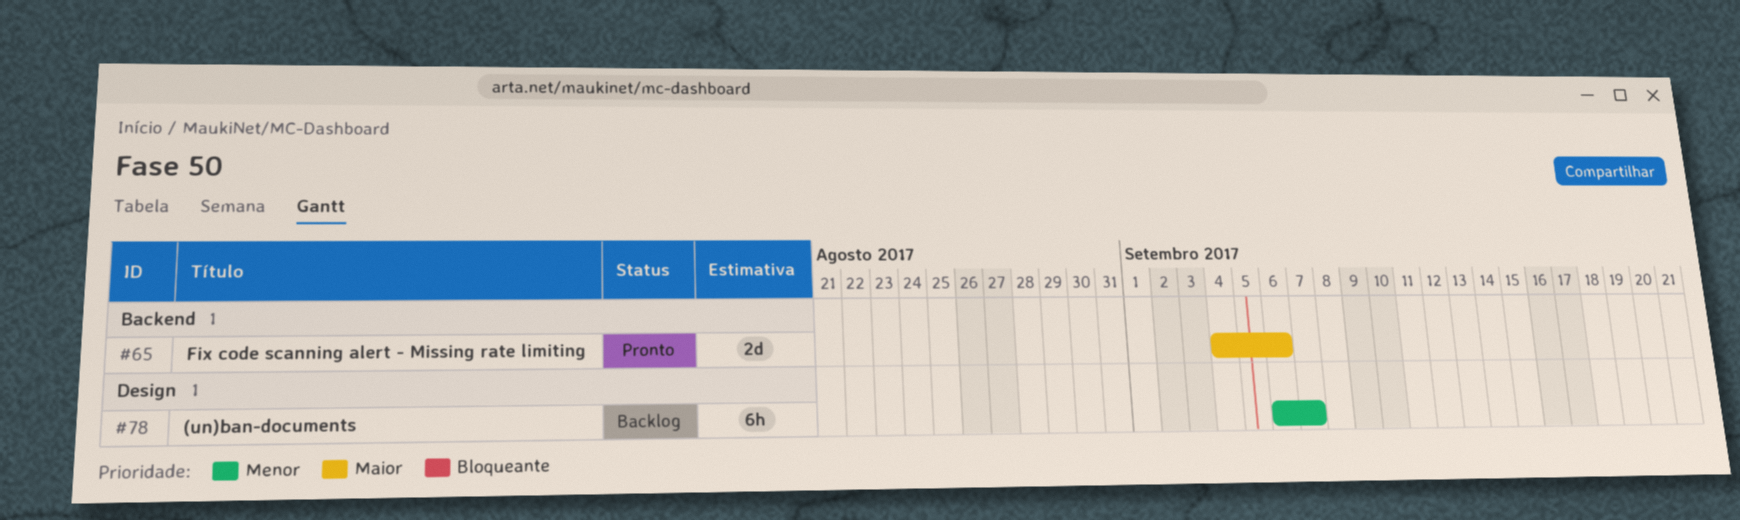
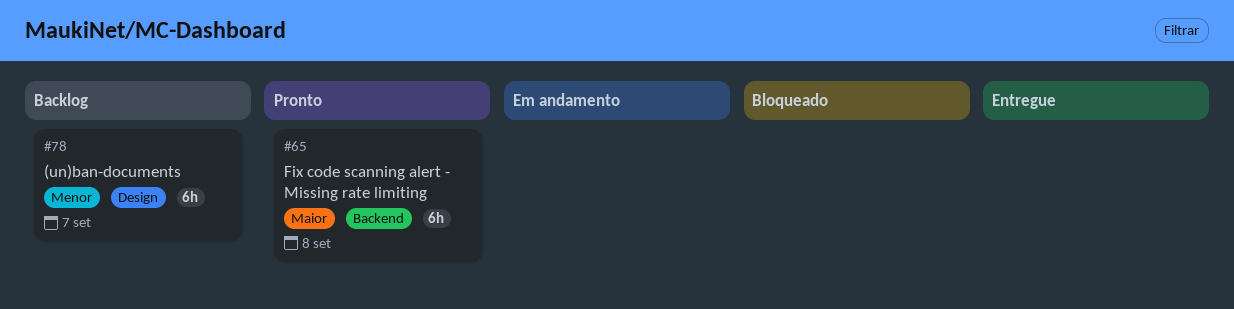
#65, estimate: 2d -> 6h
#65, due: Sep 6 -> Sep 8

